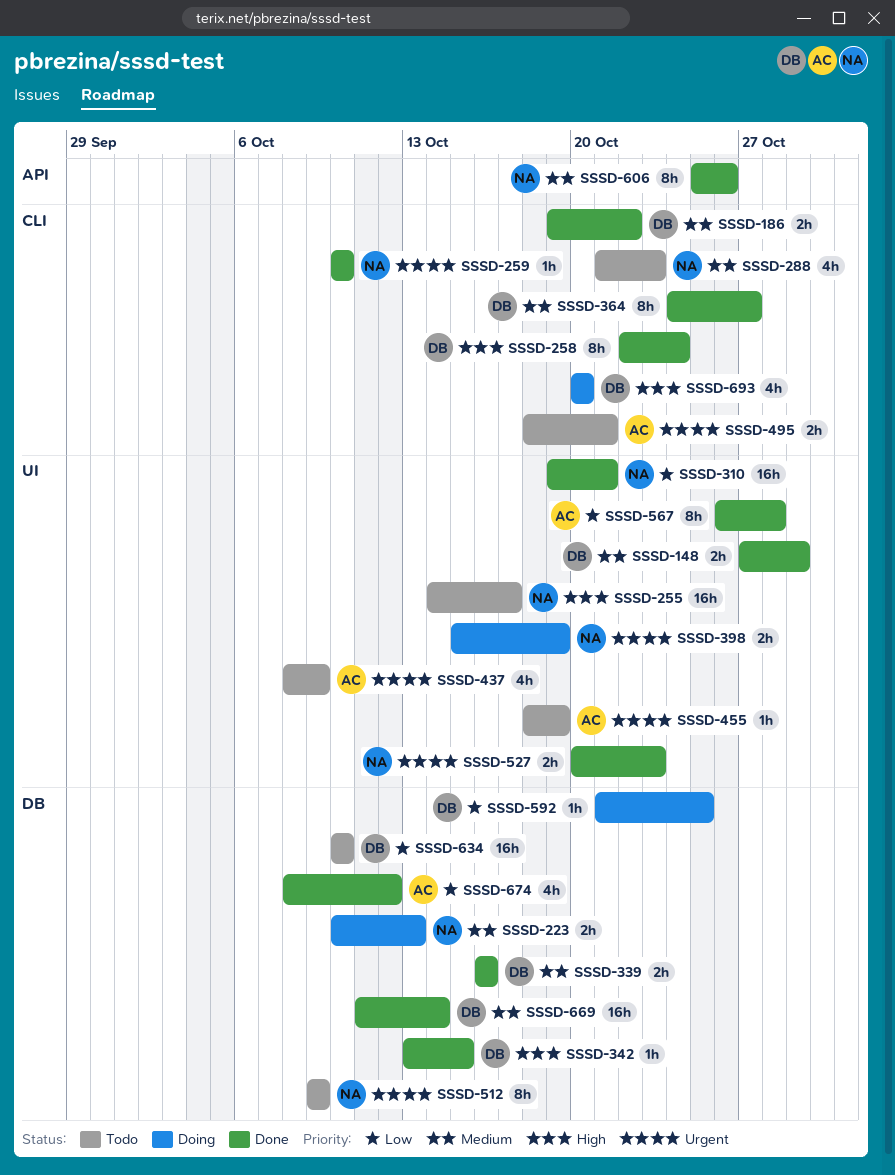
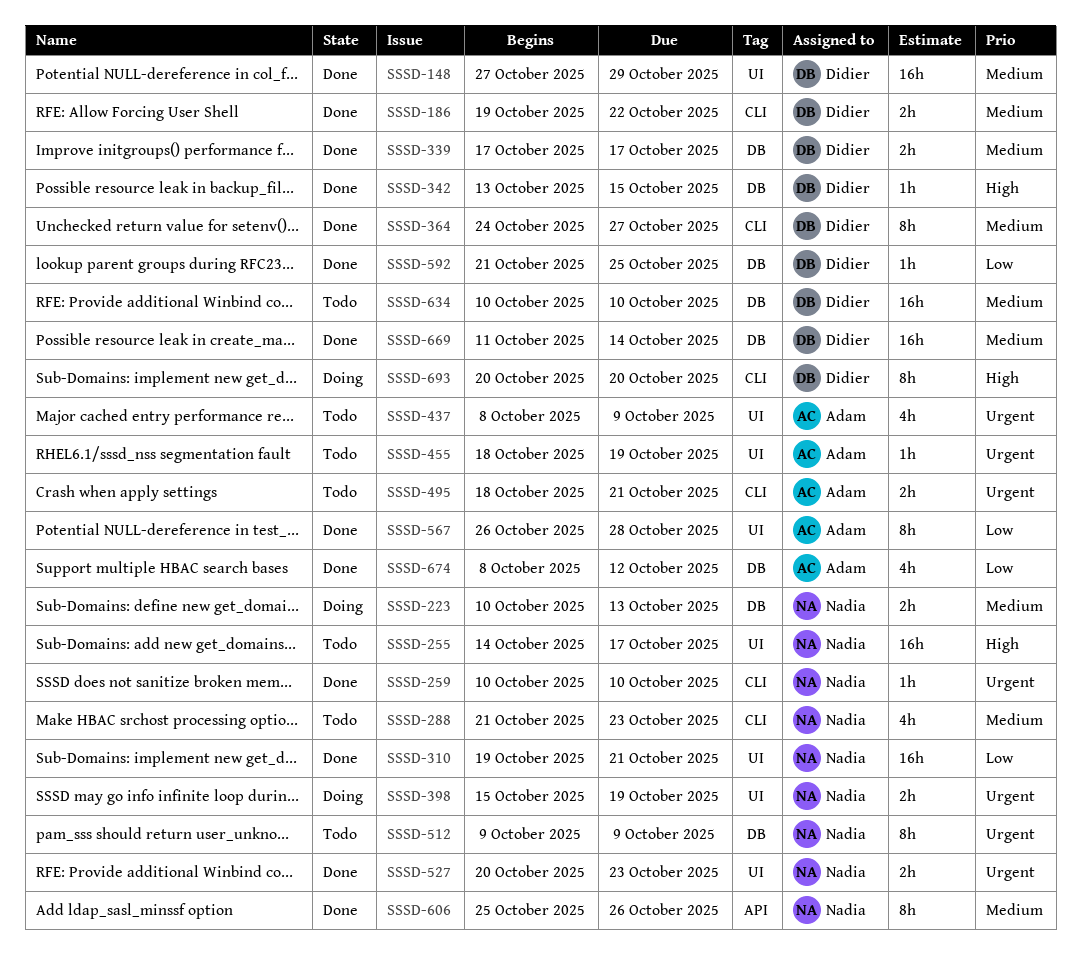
SSSD-148, estimate: 2h -> 16h
SSSD-258: present -> none
SSSD-339, start: Oct 16 -> Oct 17
SSSD-339, due: Oct 16 -> Oct 17
SSSD-592, status: Doing -> Done
SSSD-634, priority: Low -> Medium
SSSD-693, estimate: 4h -> 8h

